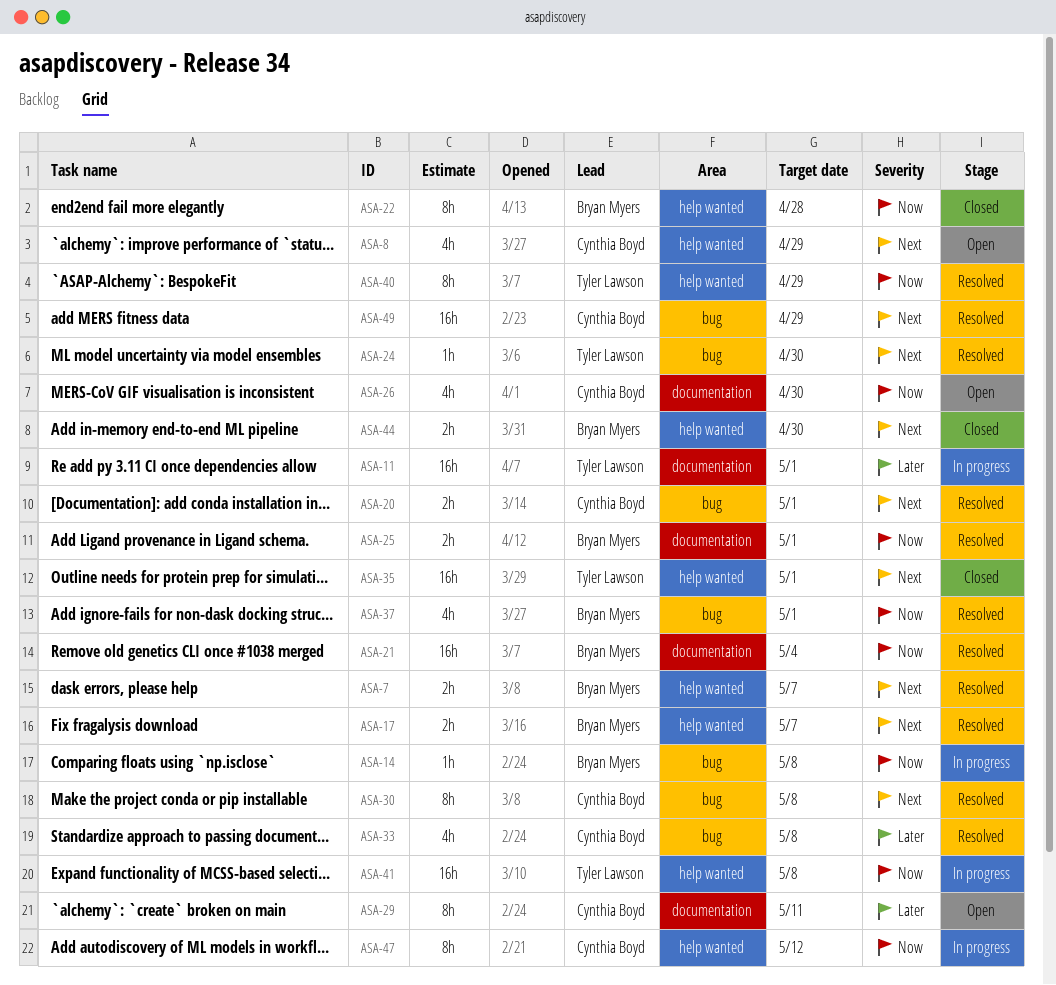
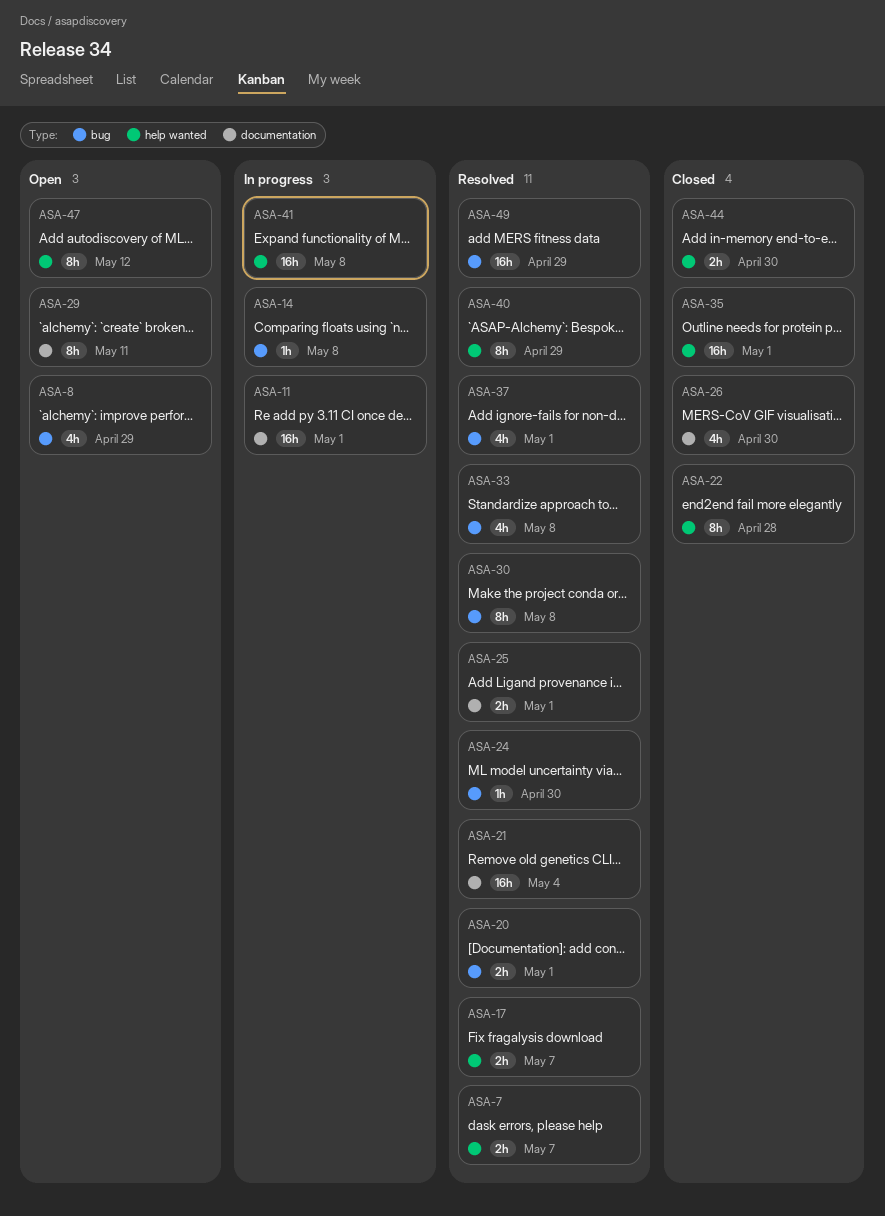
ASA-8, label: help wanted -> bug
ASA-26, status: Open -> Closed
ASA-47, status: In progress -> Open

